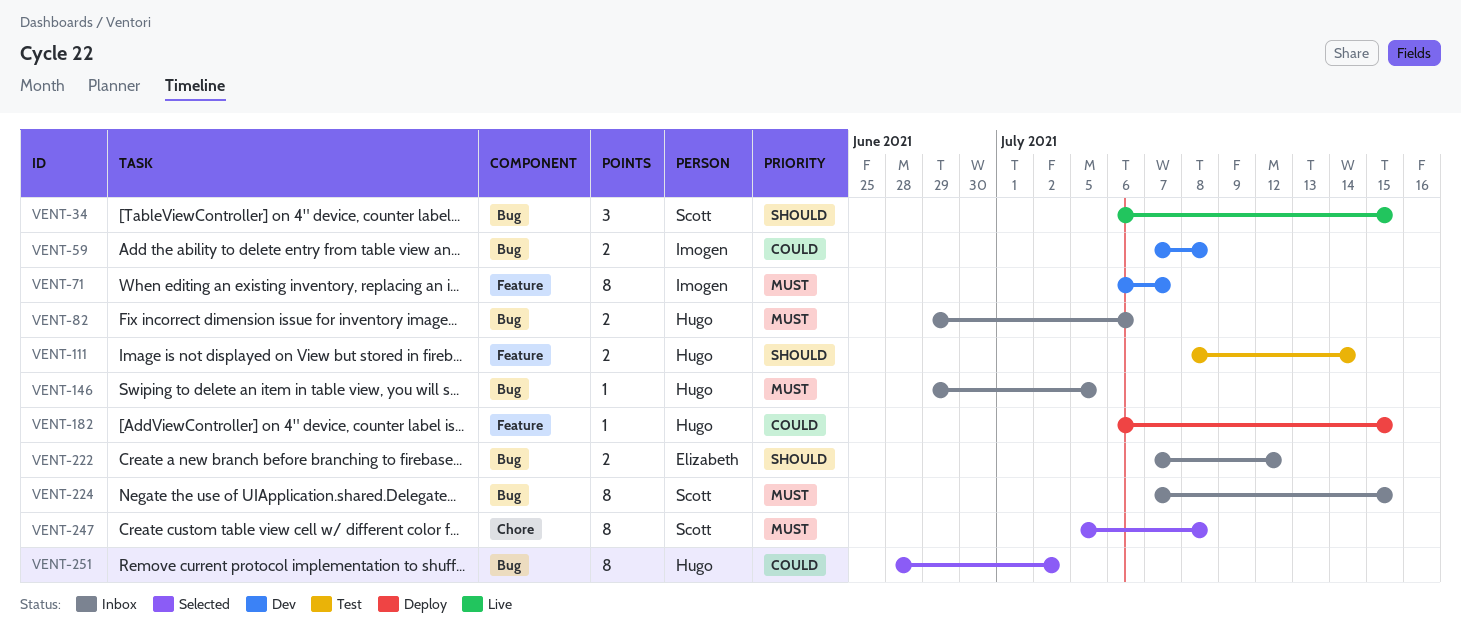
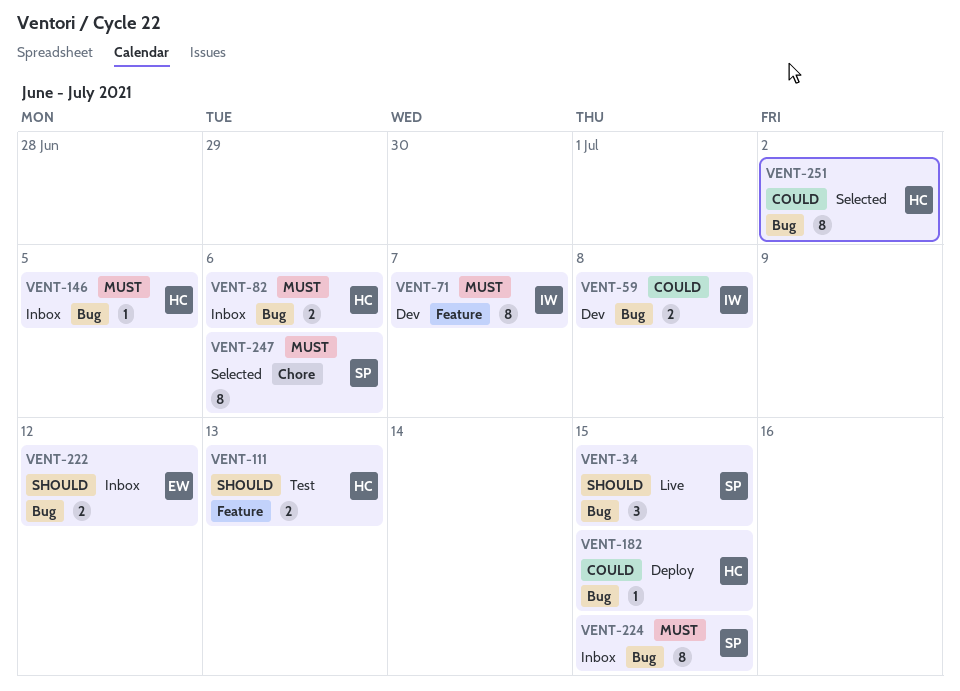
VENT-111, due: Jul 14 -> Jul 13
VENT-182, label: Feature -> Bug
VENT-247, due: Jul 8 -> Jul 6

